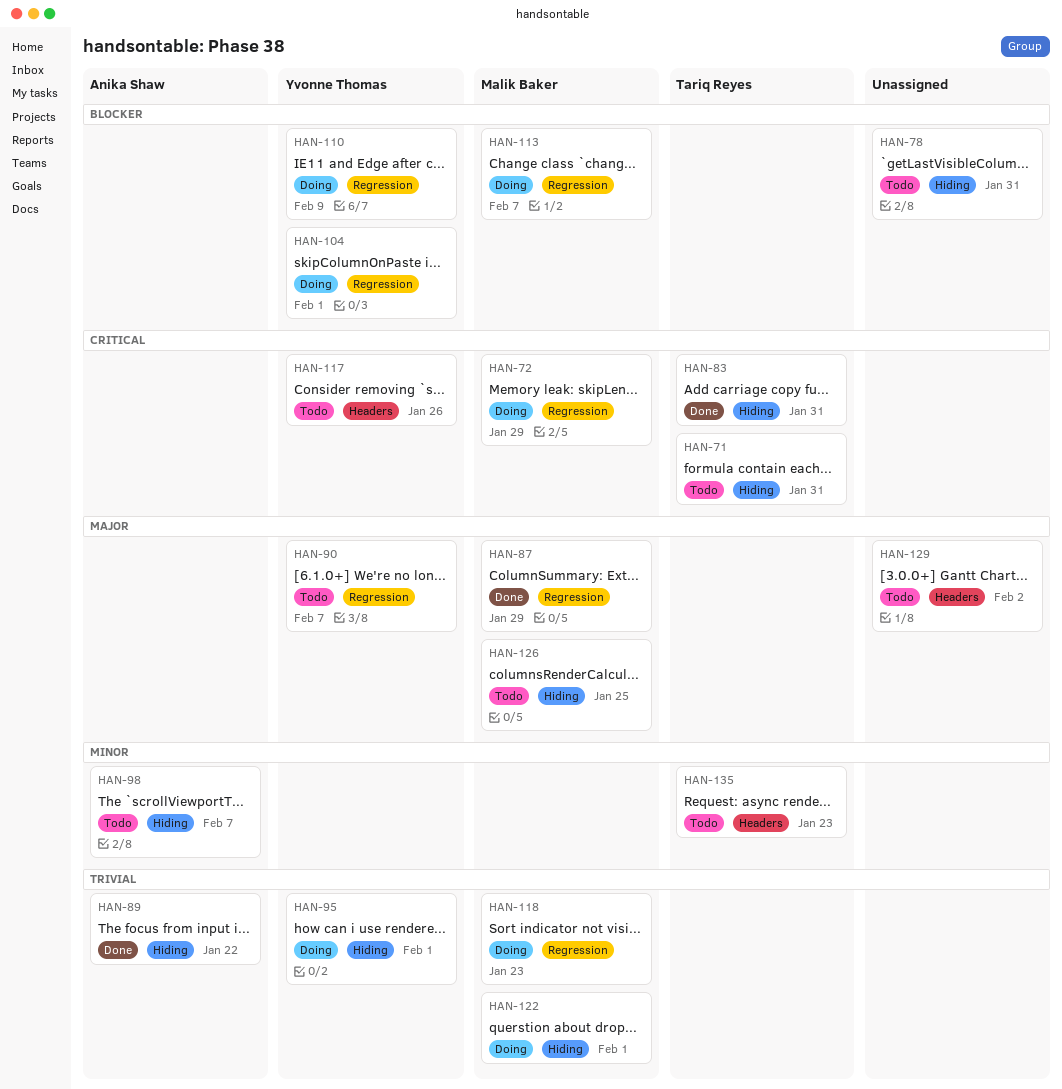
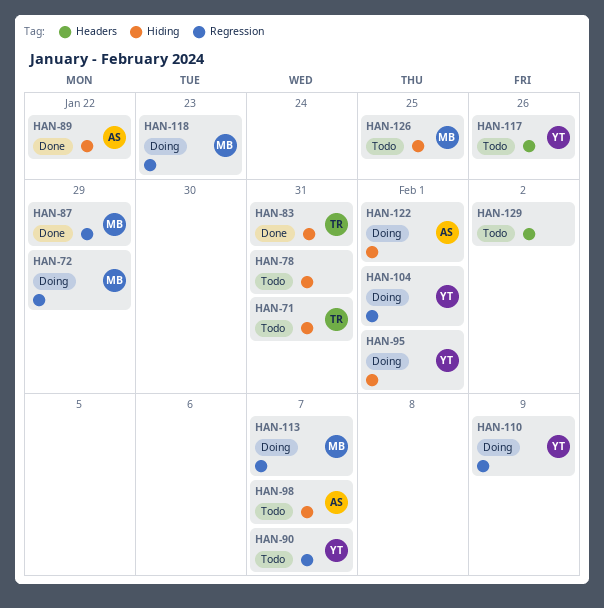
HAN-122, owner: Malik Baker -> Anika Shaw
HAN-135: present -> none

